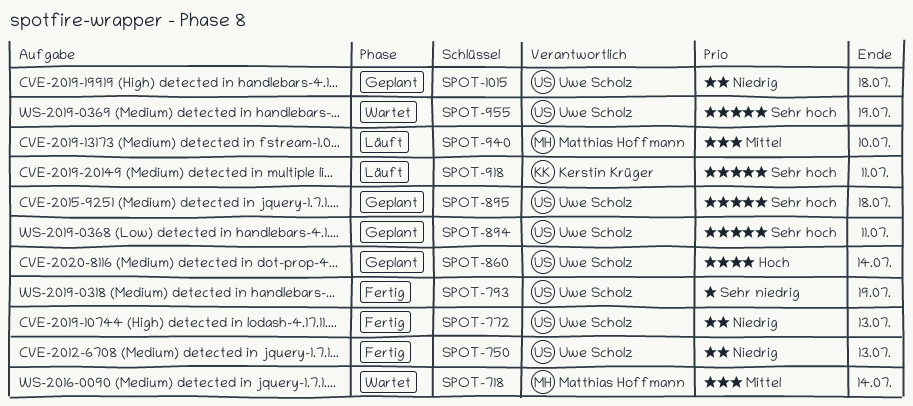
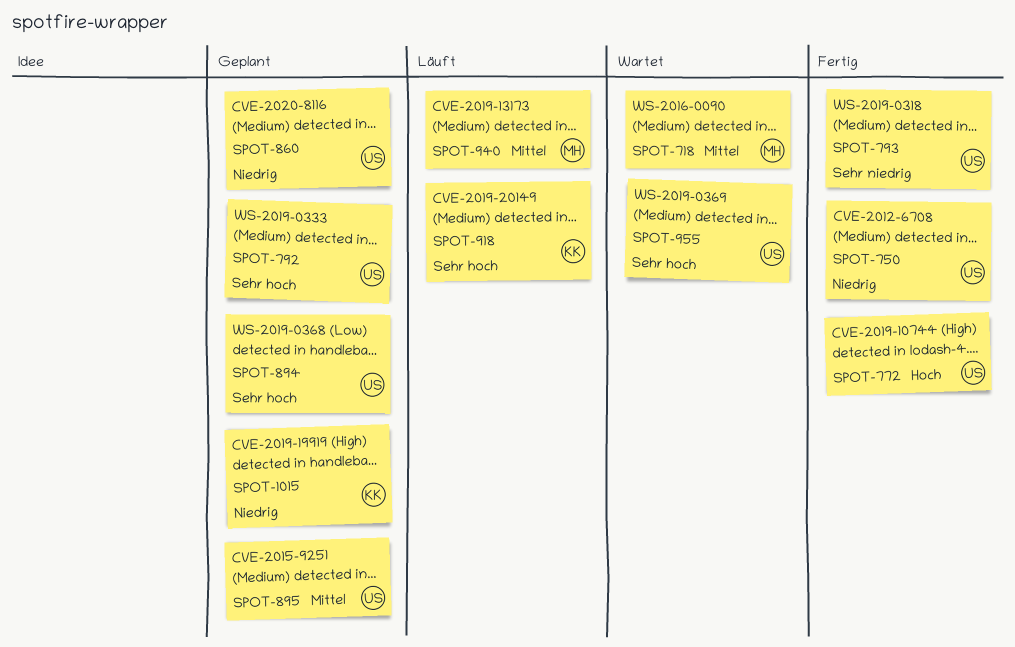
SPOT-772, priority: Niedrig -> Hoch
SPOT-792: none -> present
SPOT-860, priority: Hoch -> Niedrig
SPOT-895, priority: Sehr hoch -> Mittel
SPOT-1015, owner: Uwe Scholz -> Kerstin Krüger

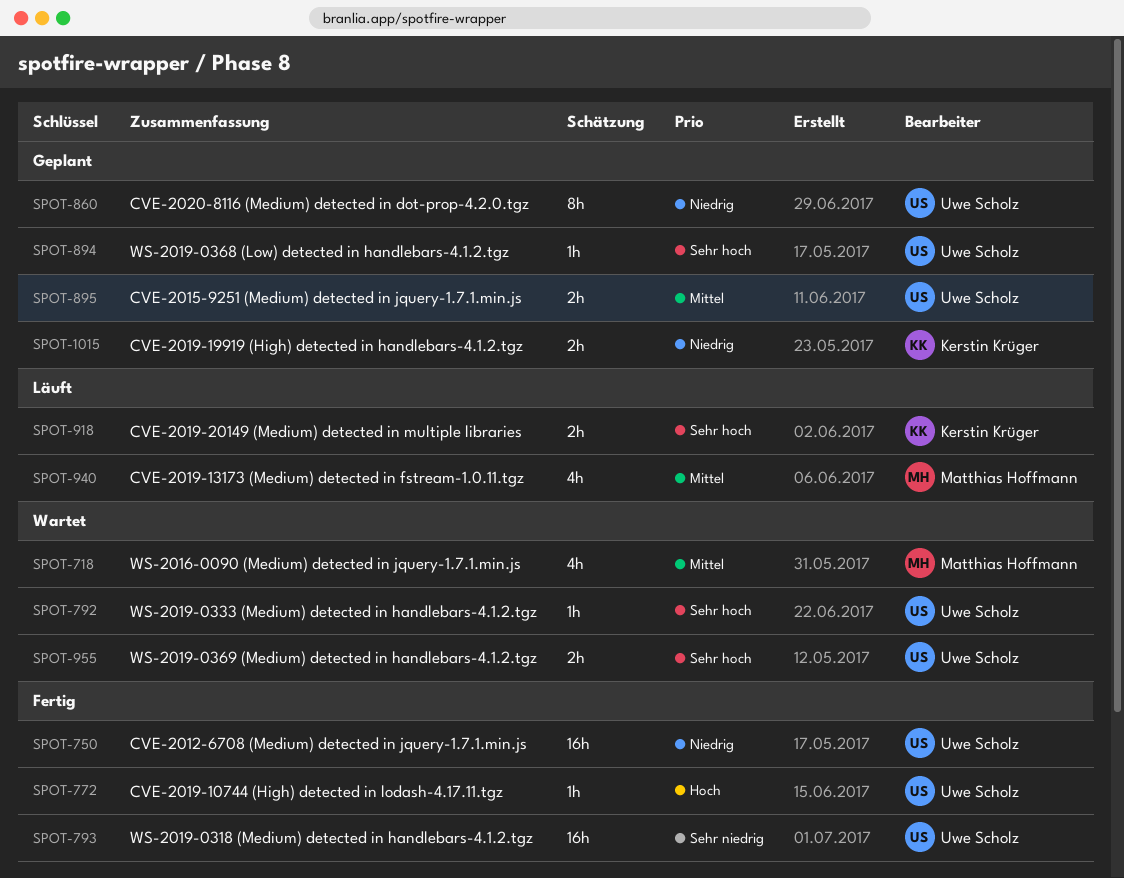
SPOT-792, status: Geplant -> Wartet

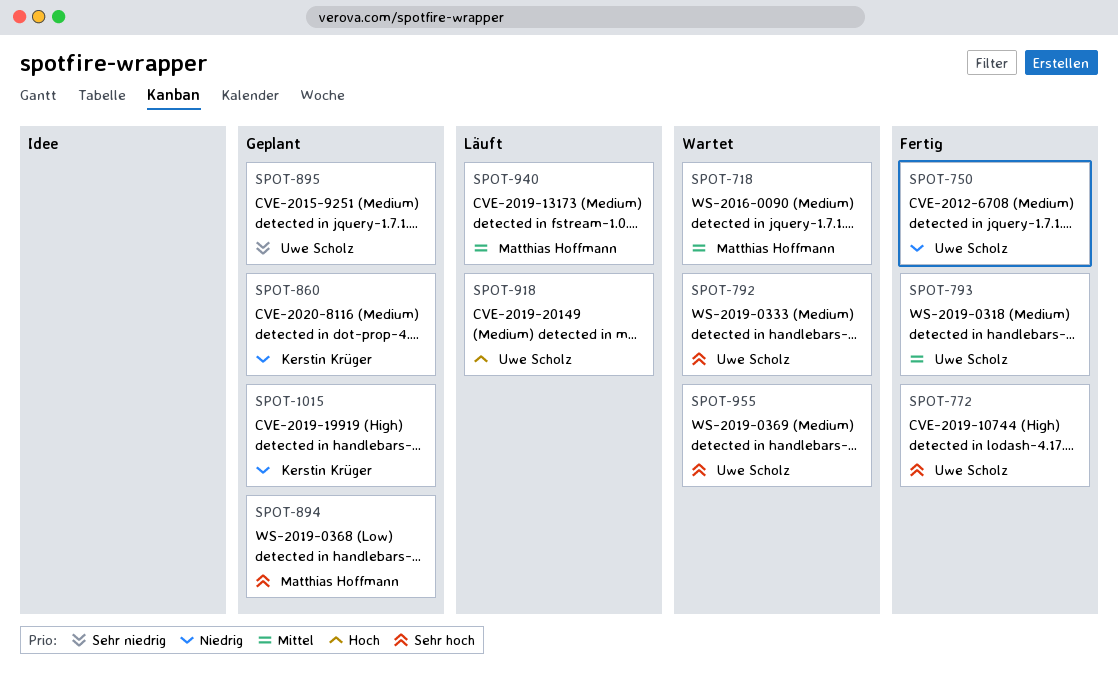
SPOT-772, priority: Hoch -> Sehr hoch
SPOT-793, priority: Sehr niedrig -> Mittel
SPOT-860, owner: Uwe Scholz -> Kerstin Krüger
SPOT-894, owner: Uwe Scholz -> Matthias Hoffmann
SPOT-895, priority: Mittel -> Sehr niedrig
SPOT-918, owner: Kerstin Krüger -> Uwe Scholz
SPOT-918, priority: Sehr hoch -> Hoch

